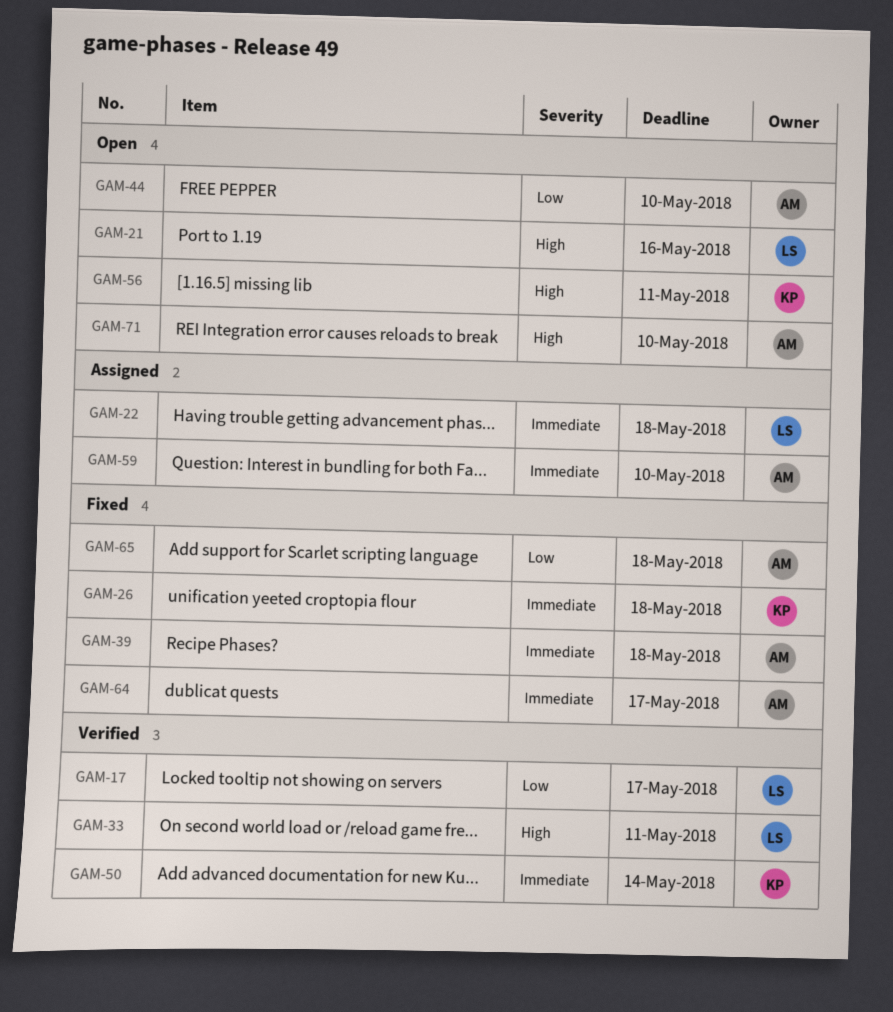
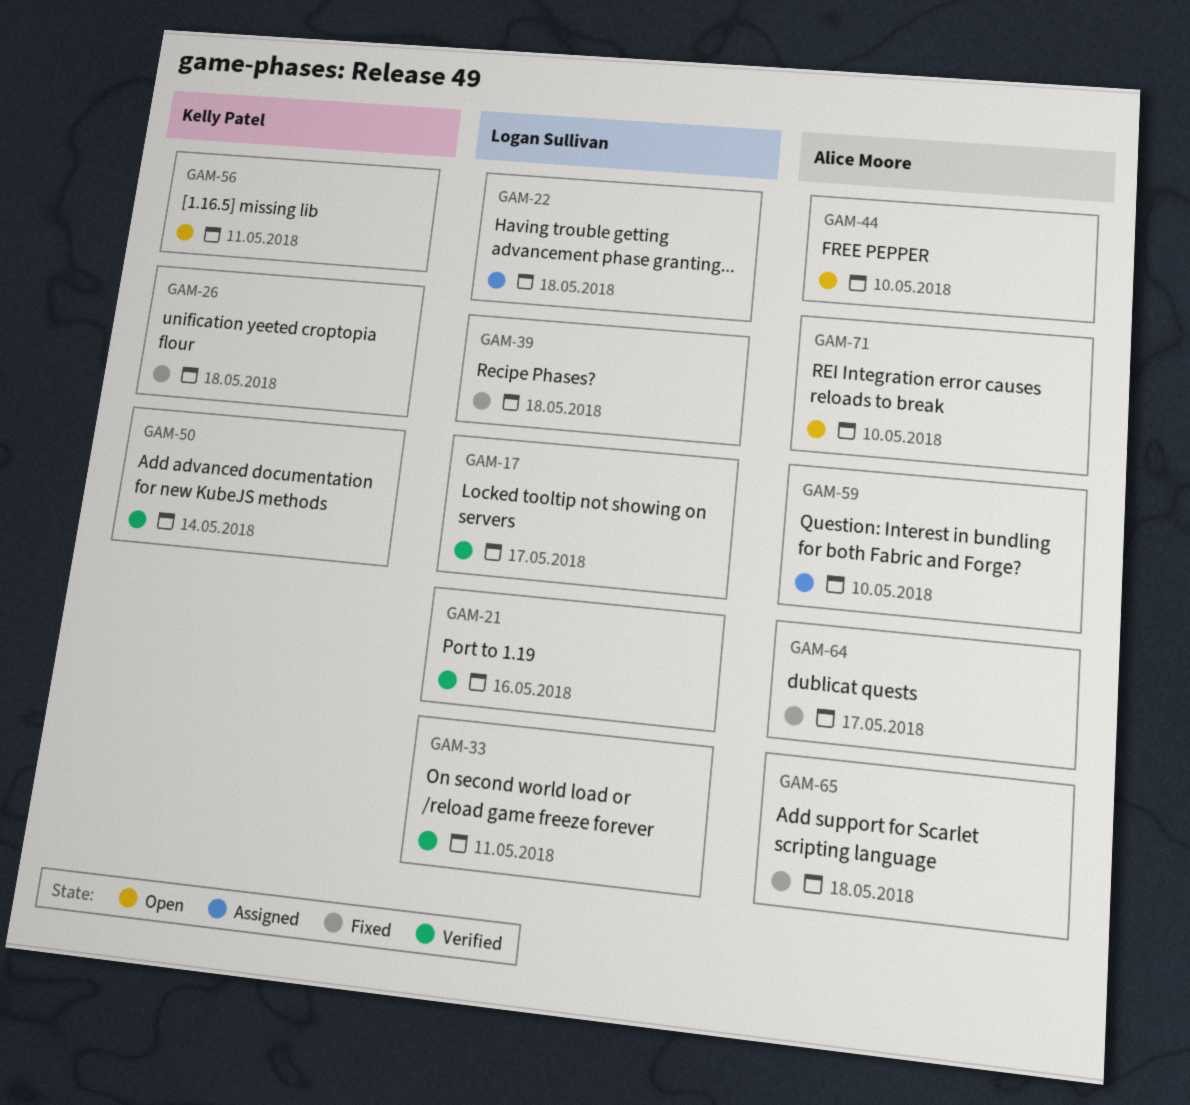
GAM-21, status: Open -> Verified
GAM-39, owner: Alice Moore -> Logan Sullivan

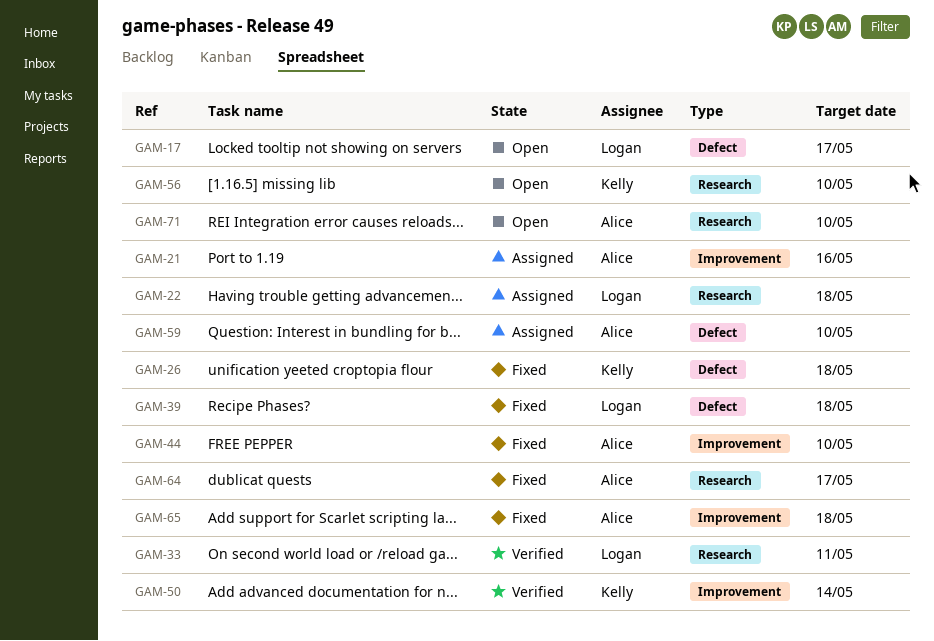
GAM-17, status: Verified -> Open
GAM-21, status: Verified -> Assigned
GAM-21, owner: Logan Sullivan -> Alice Moore
GAM-44, status: Open -> Fixed
GAM-56, due: May 11 -> May 10

